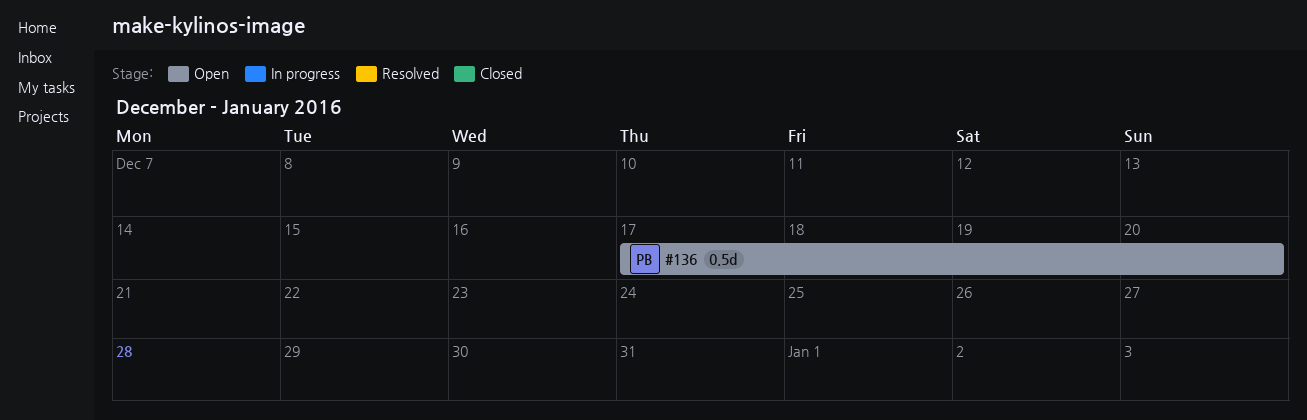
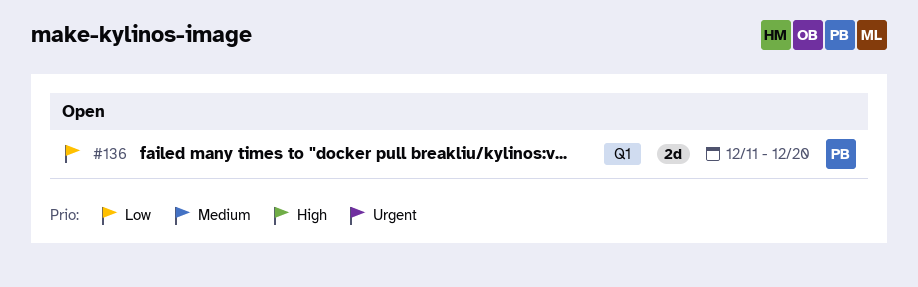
#136, estimate: 0.5d -> 2d
#136, start: Dec 17 -> Dec 11

